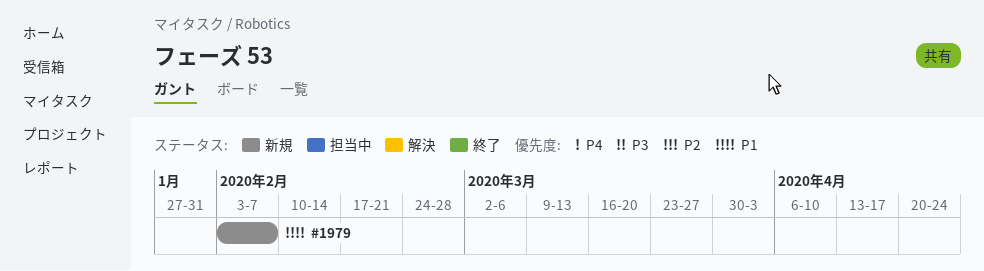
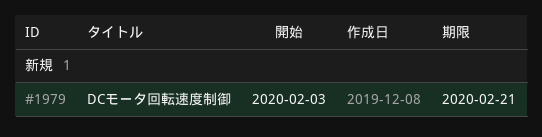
#1979, due: Feb 7 -> Feb 21

